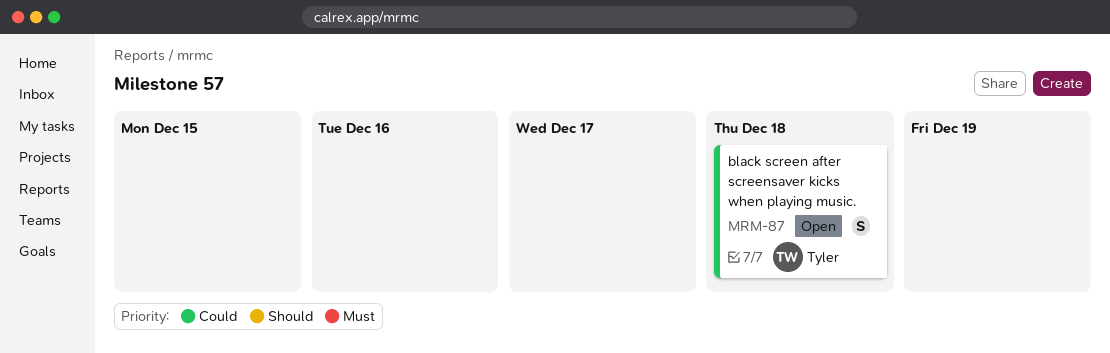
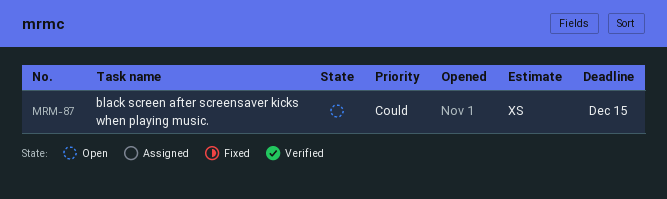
MRM-87, estimate: S -> XS
MRM-87, due: Dec 18 -> Dec 15

